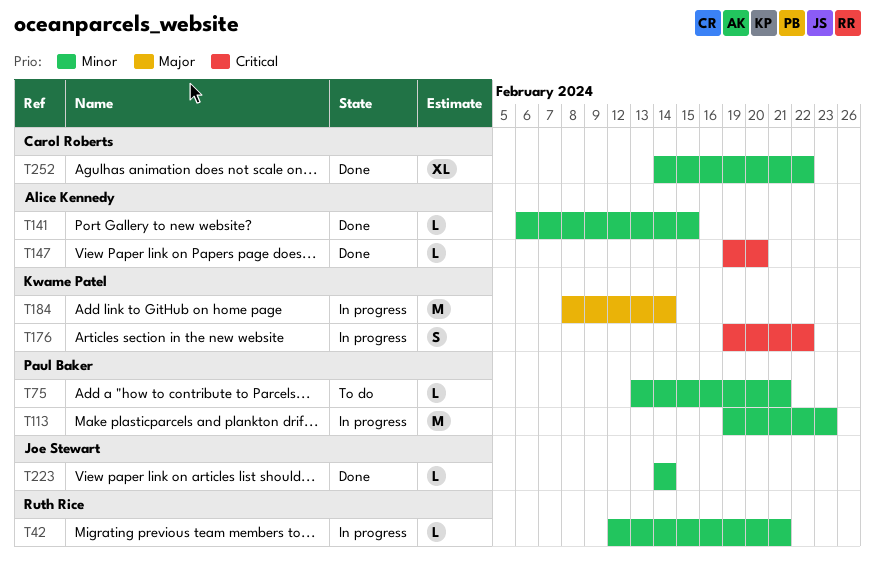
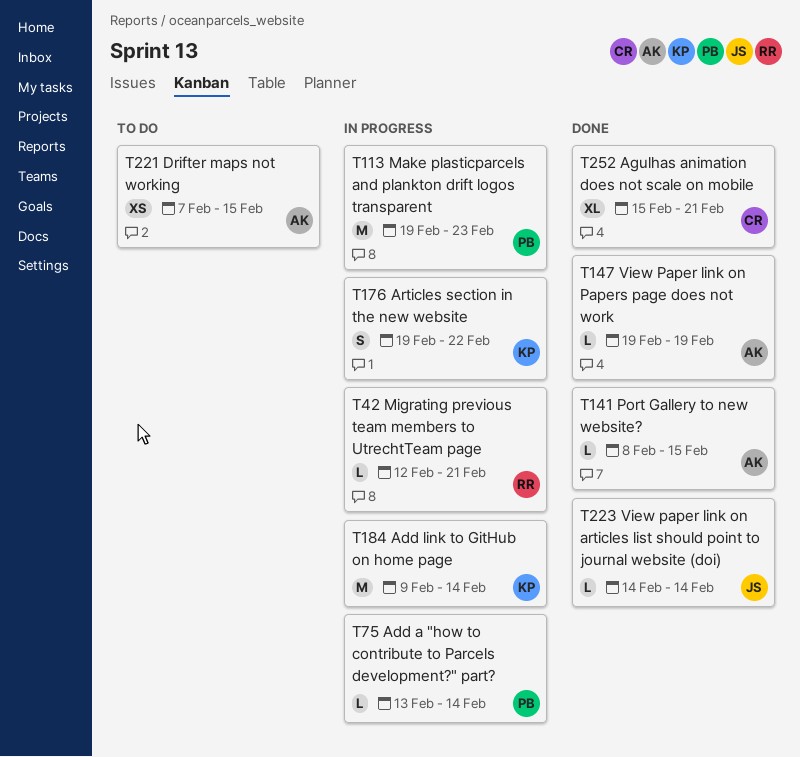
T75, status: To do -> In progress
T75, due: Feb 21 -> Feb 14
T141, start: Feb 6 -> Feb 8
T147, due: Feb 20 -> Feb 19
T184, start: Feb 8 -> Feb 9
T221: none -> present
T252, start: Feb 14 -> Feb 15
T252, due: Feb 22 -> Feb 21

